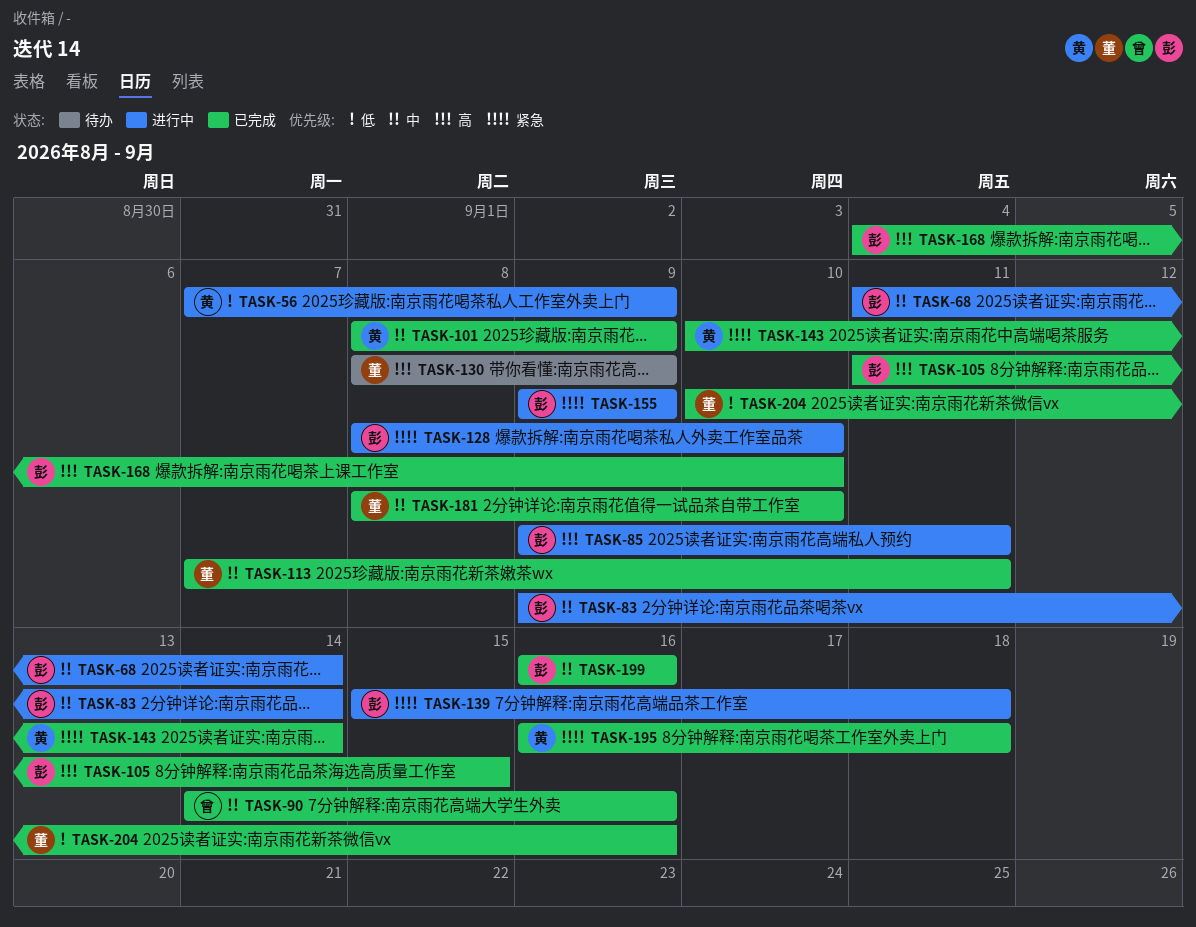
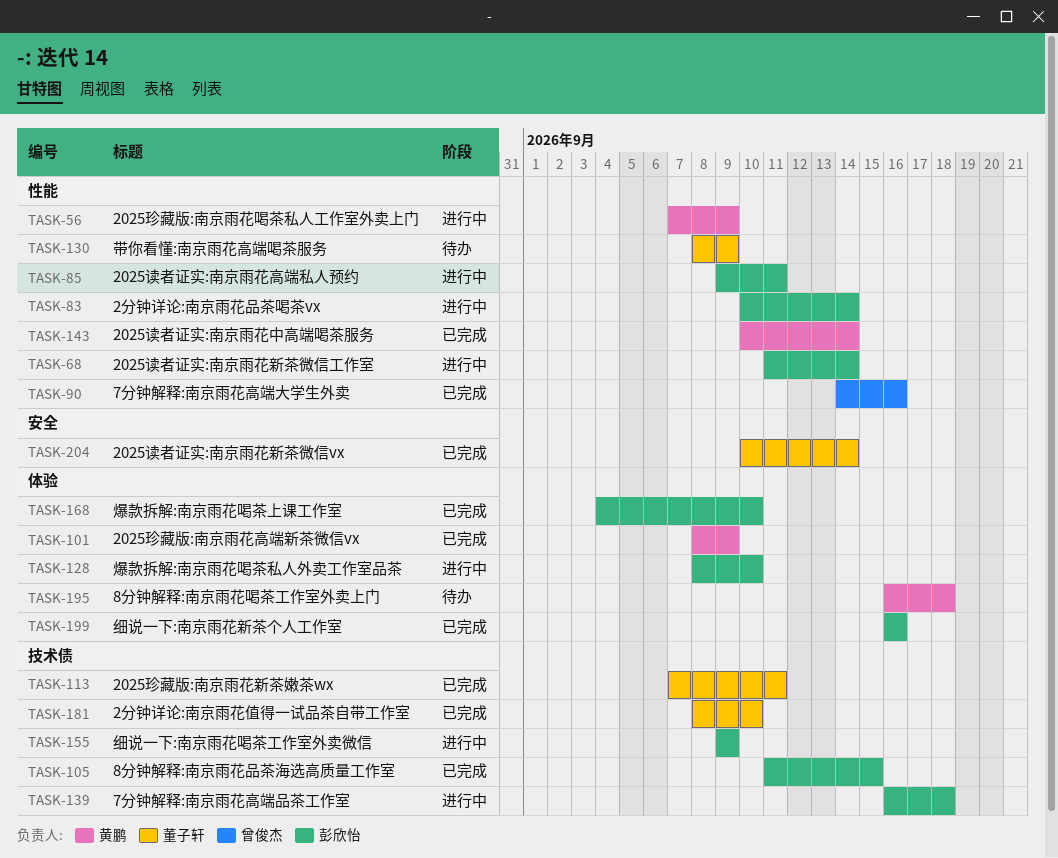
TASK-83, start: Sep 9 -> Sep 10
TASK-139, start: Sep 15 -> Sep 16
TASK-195, status: 已完成 -> 待办
TASK-204, due: Sep 16 -> Sep 14

